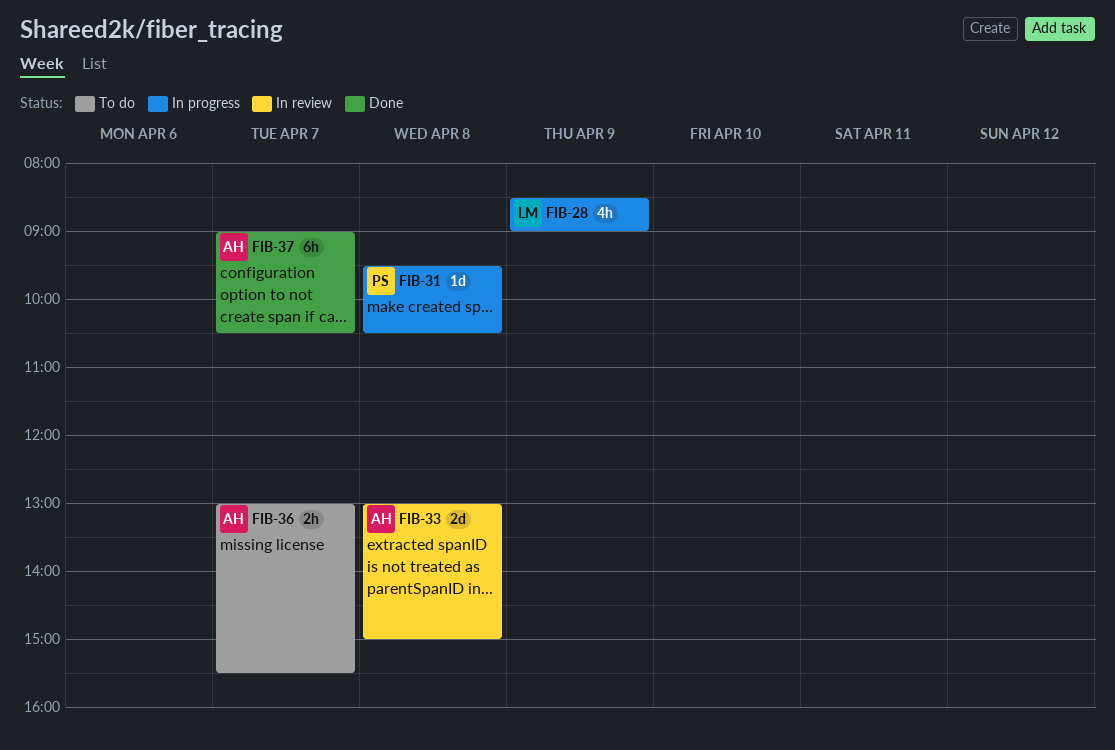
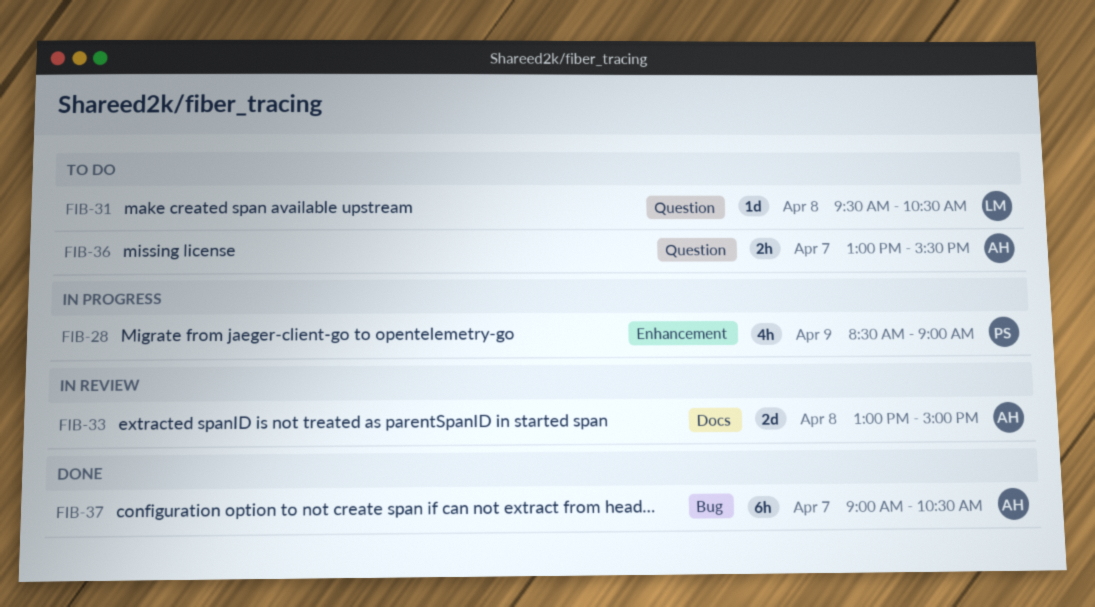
FIB-28, owner: LM -> PS
FIB-31, status: In progress -> To do
FIB-31, owner: PS -> LM

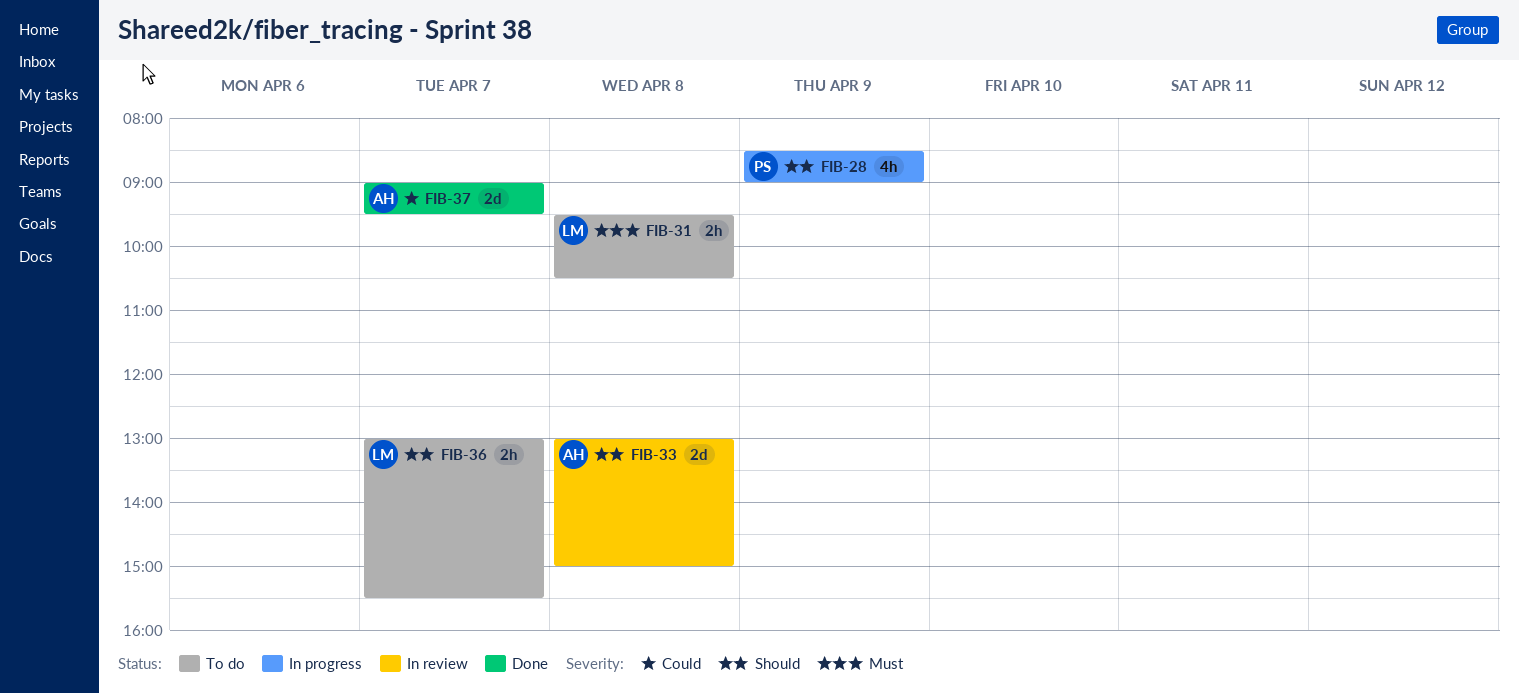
FIB-31, estimate: 1d -> 2h
FIB-36, owner: AH -> LM
FIB-37, estimate: 6h -> 2d
FIB-37, ends: 10:30 -> 09:30

